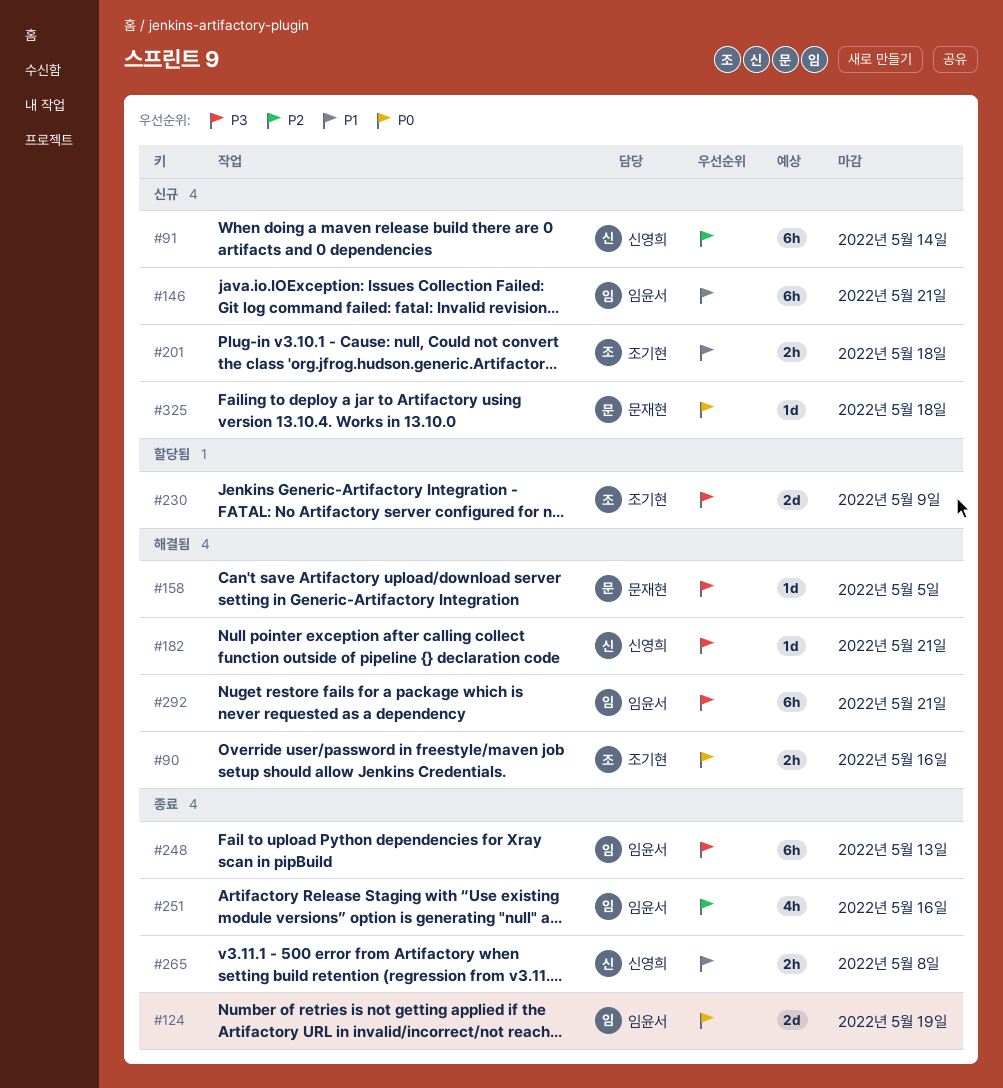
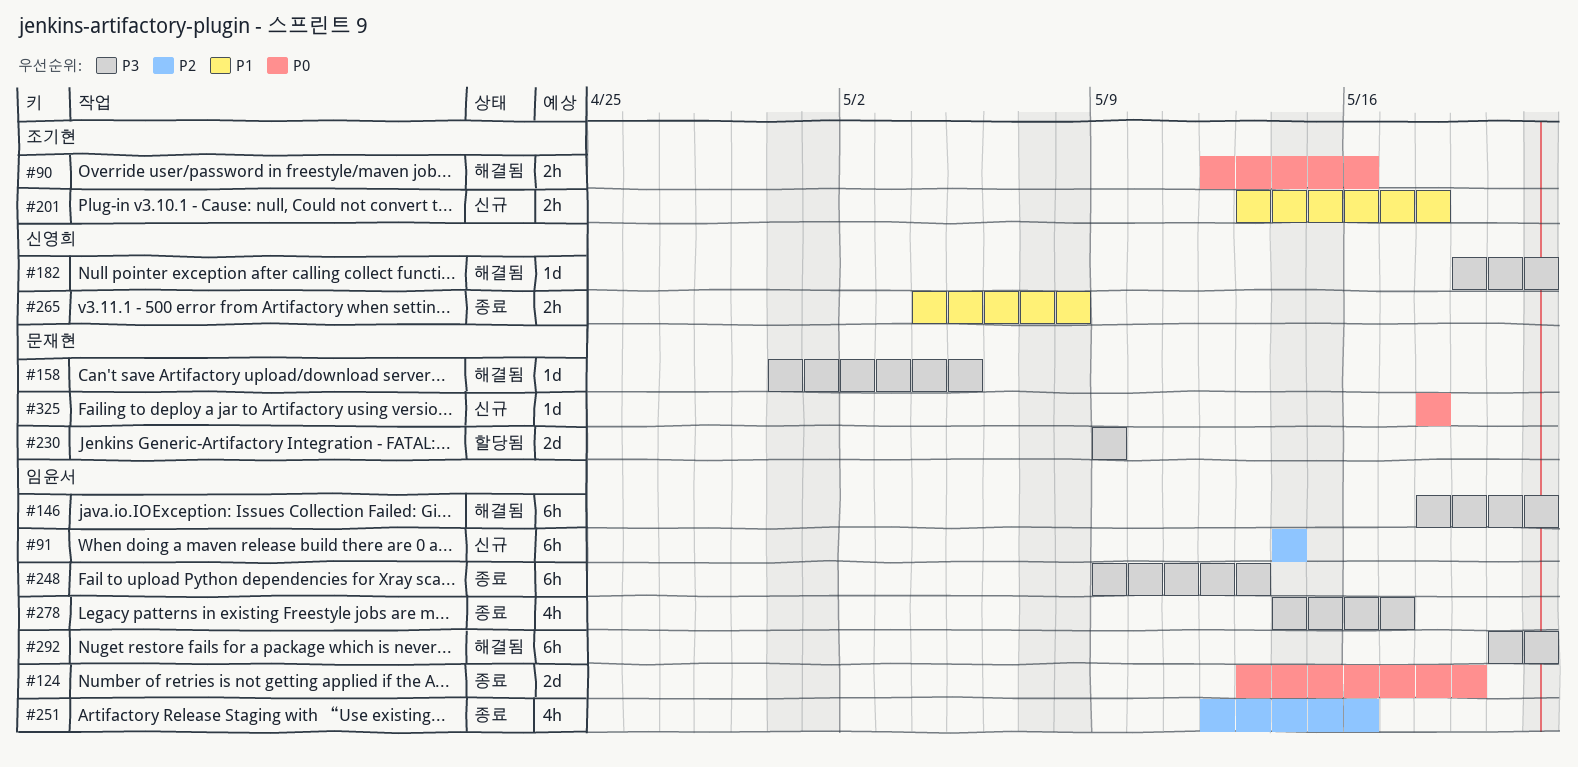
#91, owner: 신영희 -> 임윤서
#146, status: 신규 -> 해결됨
#146, priority: P1 -> P3
#230, owner: 조기현 -> 문재현
#278: none -> present

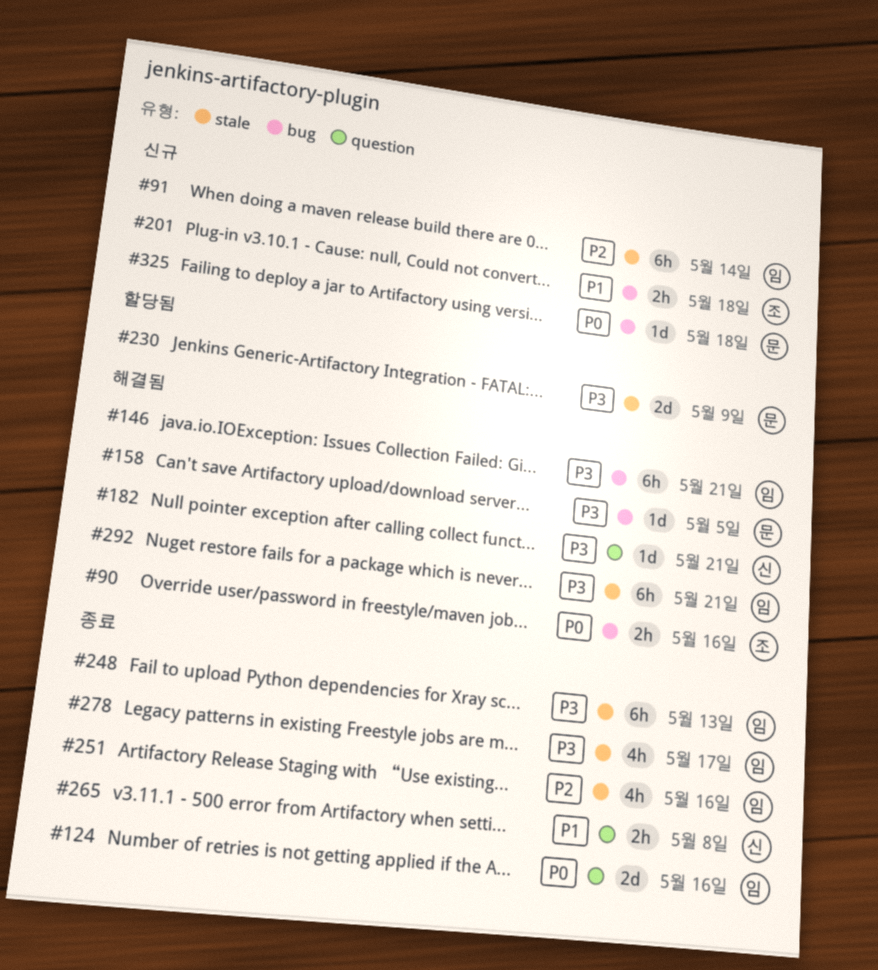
#124, due: May 19 -> May 16

